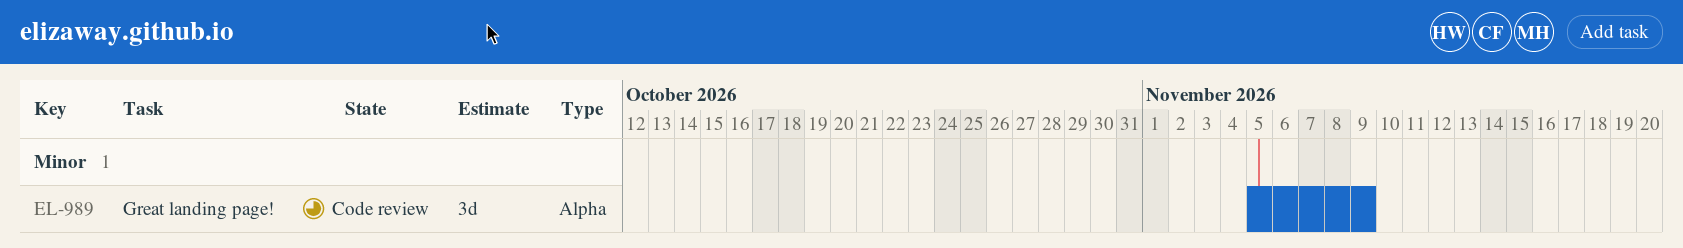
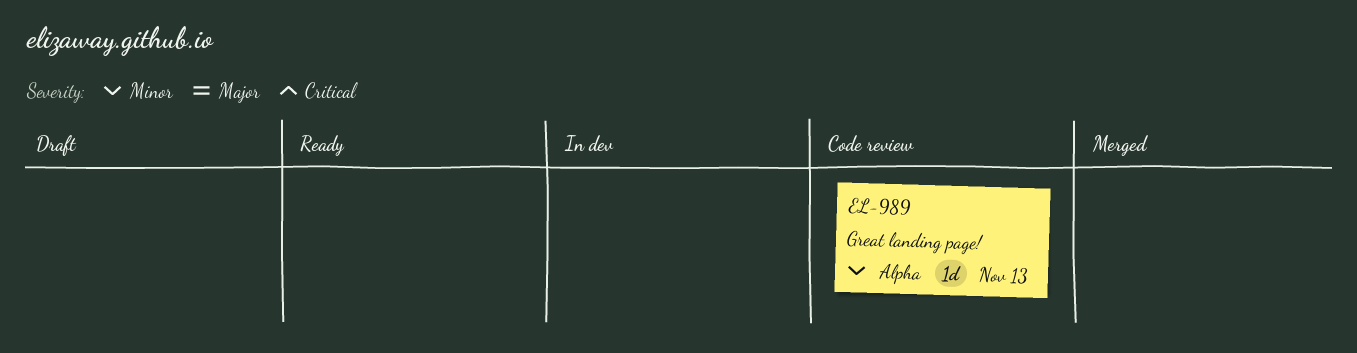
EL-989, estimate: 3d -> 1d
EL-989, due: Nov 9 -> Nov 13

